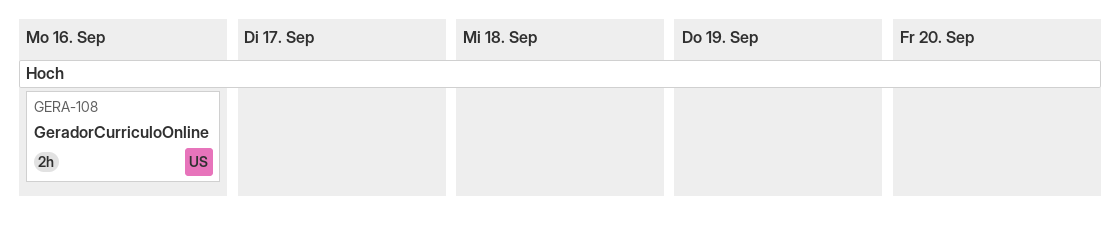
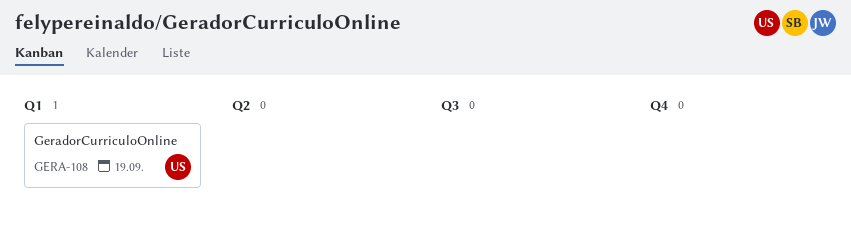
GERA-108, due: Sep 16 -> Sep 19

